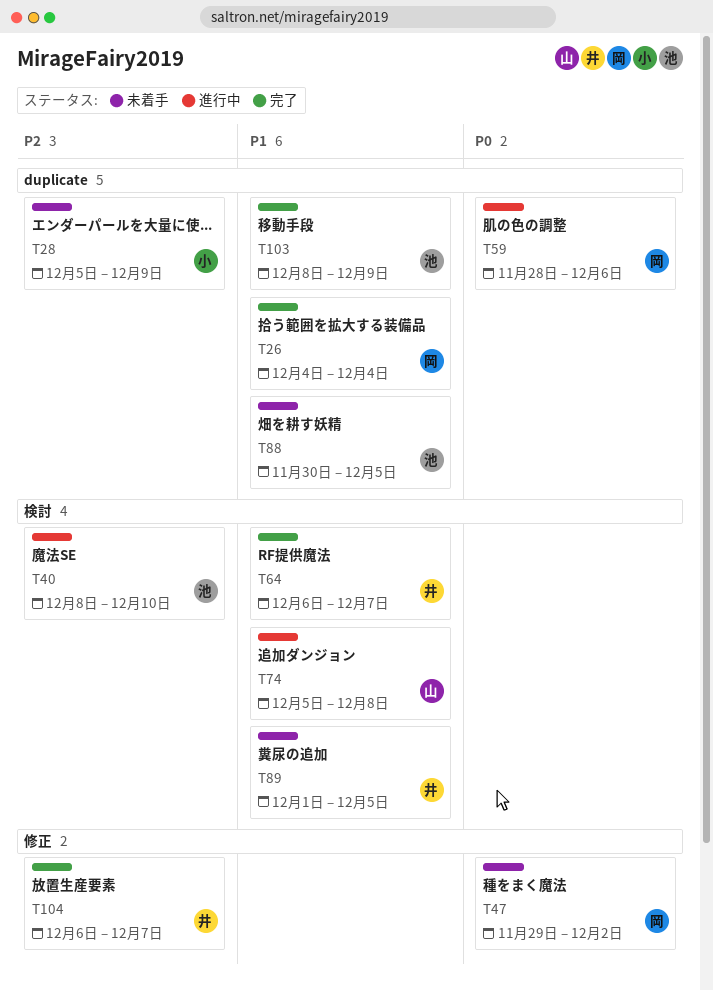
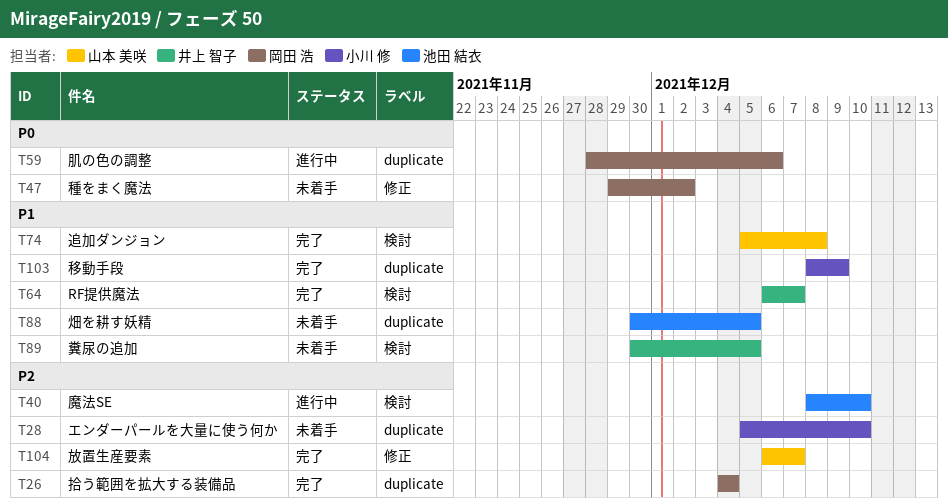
T26, priority: P1 -> P2
T28, due: Dec 9 -> Dec 10
T74, status: 進行中 -> 完了
T89, start: Dec 1 -> Nov 30
T103, owner: 池田 結衣 -> 小川 修
T104, owner: 井上 智子 -> 山本 美咲

